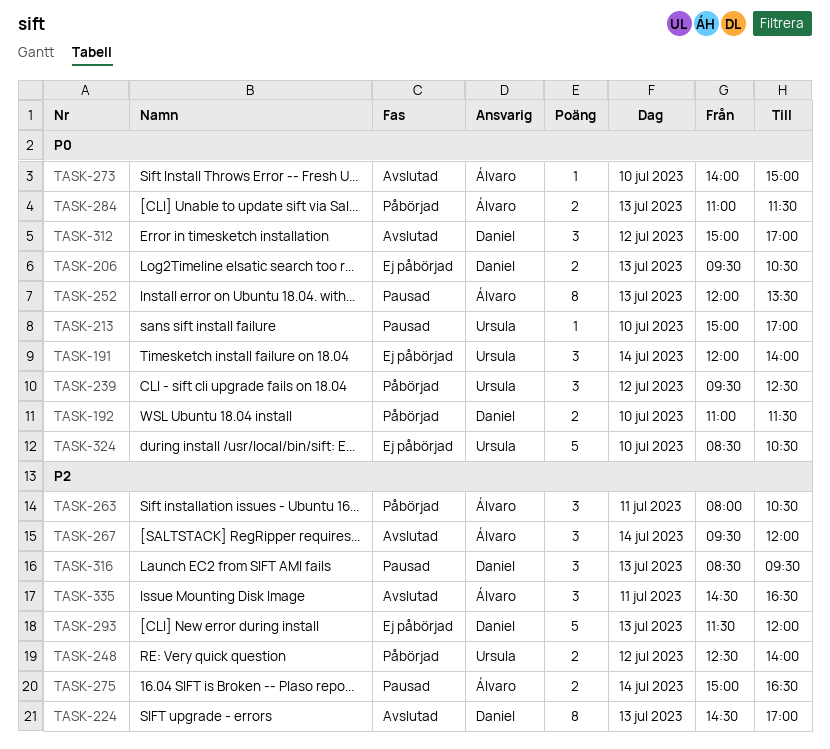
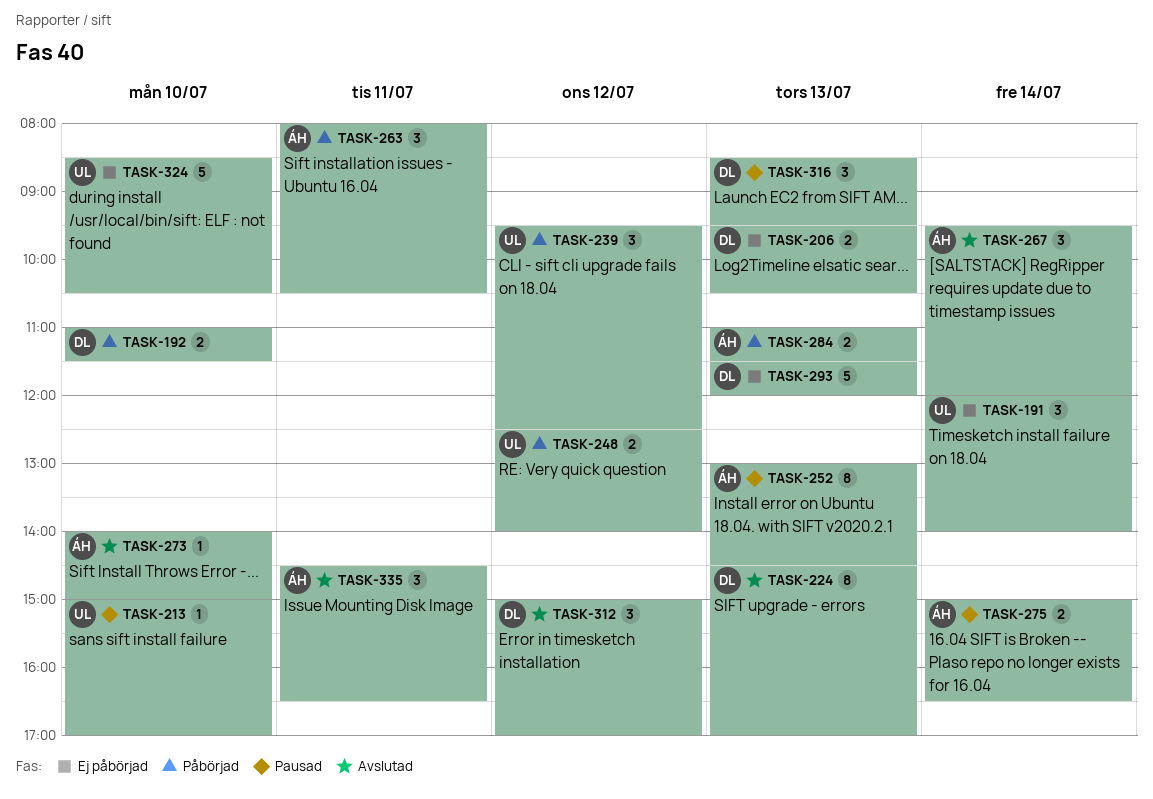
TASK-252, begins: 12:00 -> 13:00
TASK-252, ends: 13:30 -> 14:30

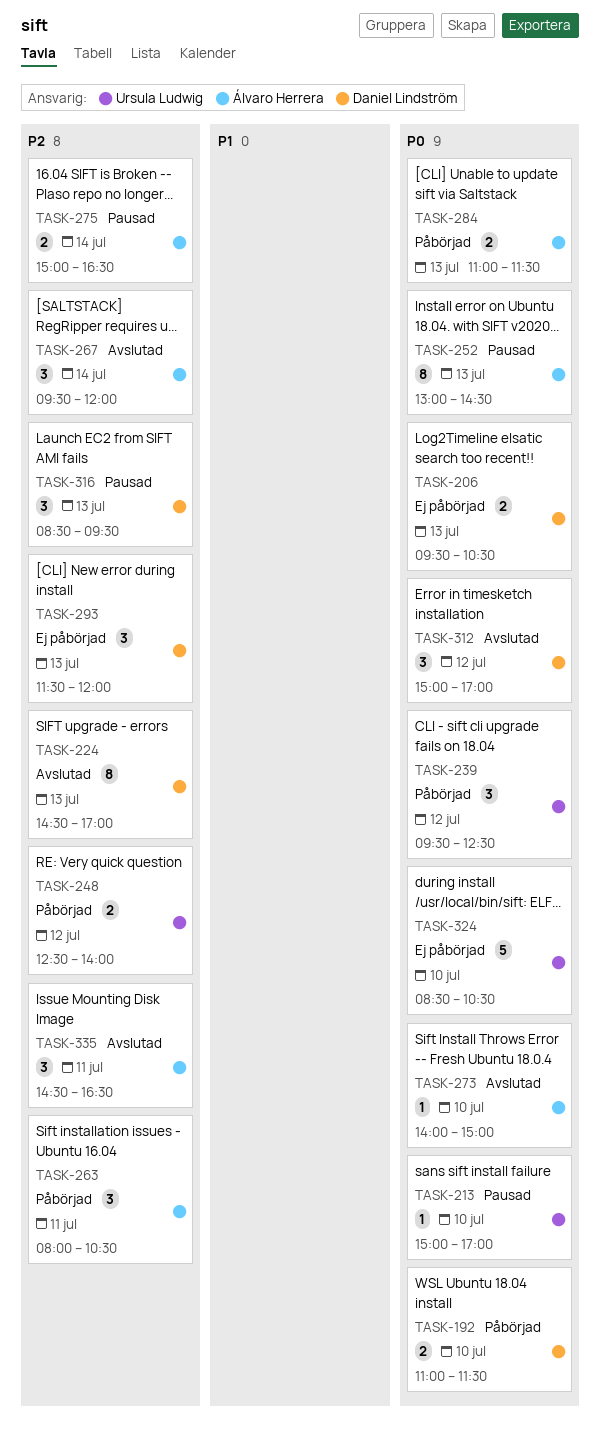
TASK-191: present -> none
TASK-293, estimate: 5 -> 3

